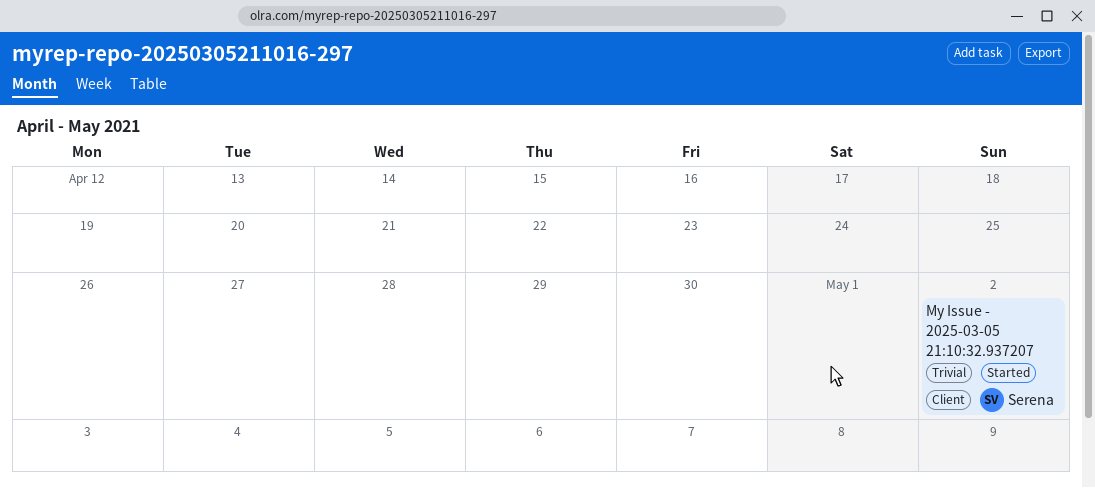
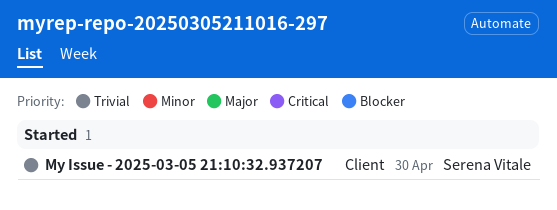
My Issue - 2025-03-05 21:10:32.937207, due: May 2 -> Apr 30

